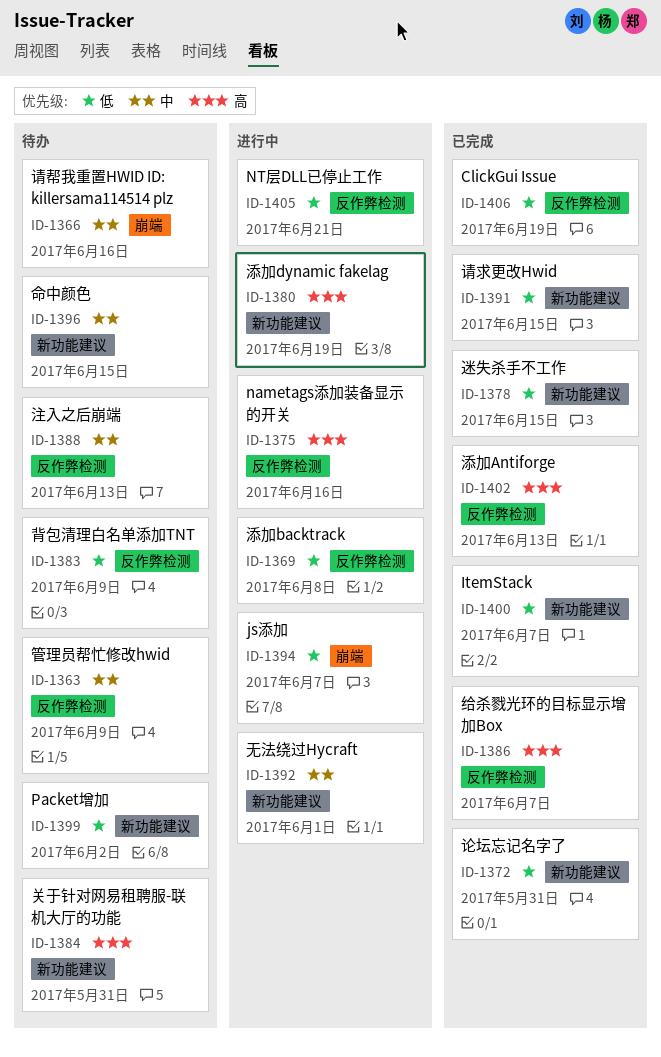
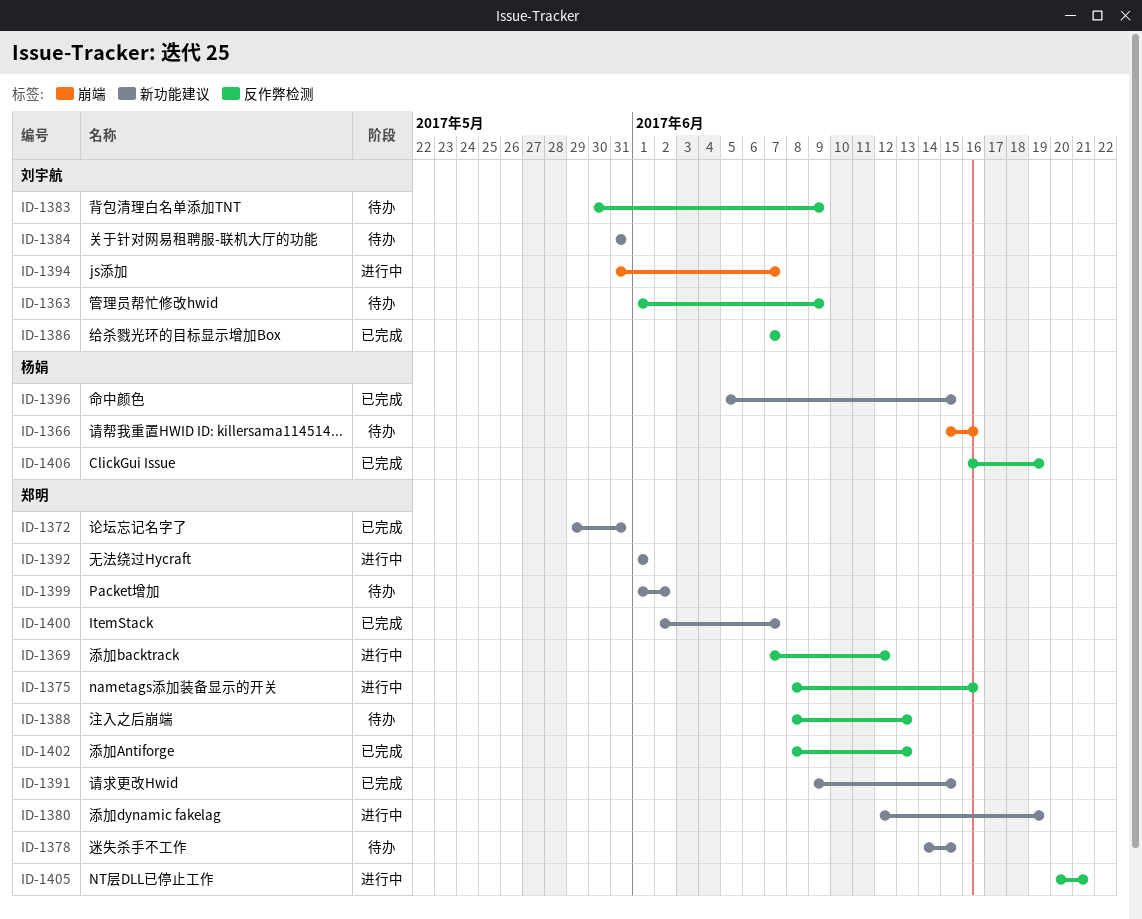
ID-1369, due: Jun 8 -> Jun 12
ID-1378, status: 已完成 -> 待办
ID-1396, status: 待办 -> 已完成

